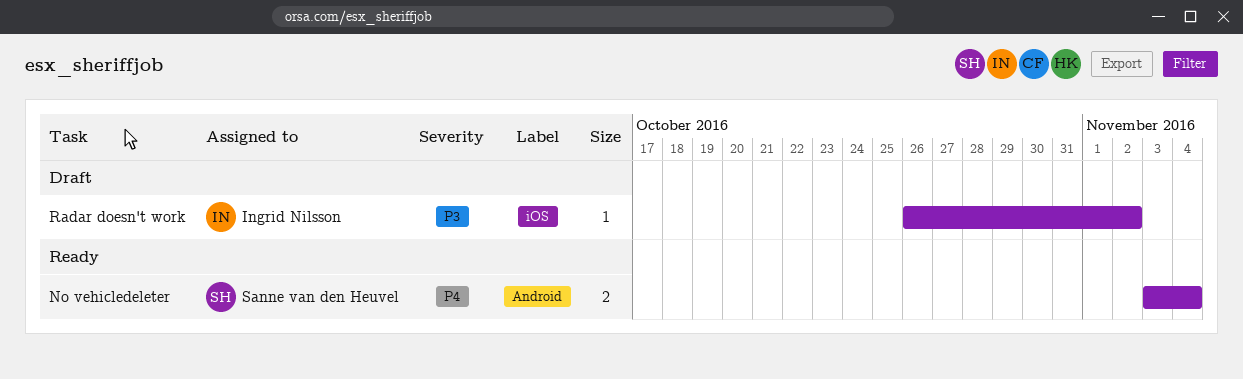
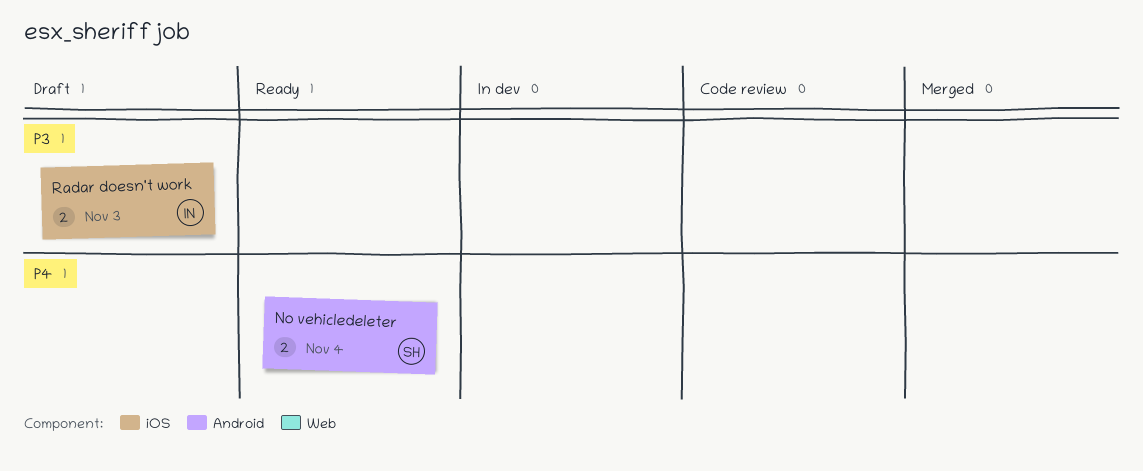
Radar doesn't work, estimate: 1 -> 2
Radar doesn't work, due: Nov 2 -> Nov 3

